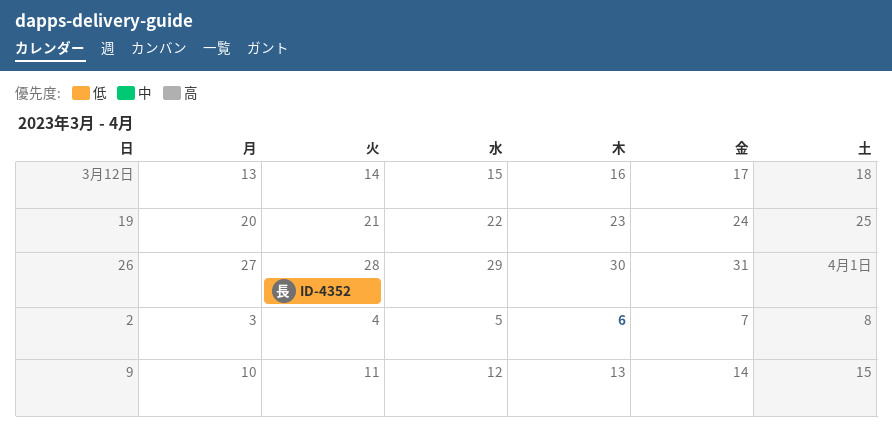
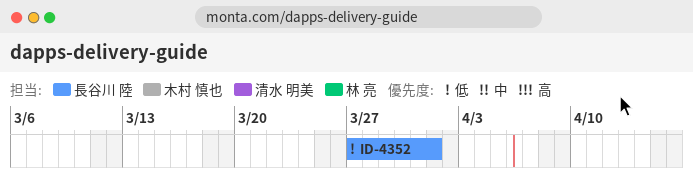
ID-4352, start: Mar 28 -> Mar 27
ID-4352, due: Mar 28 -> Apr 1

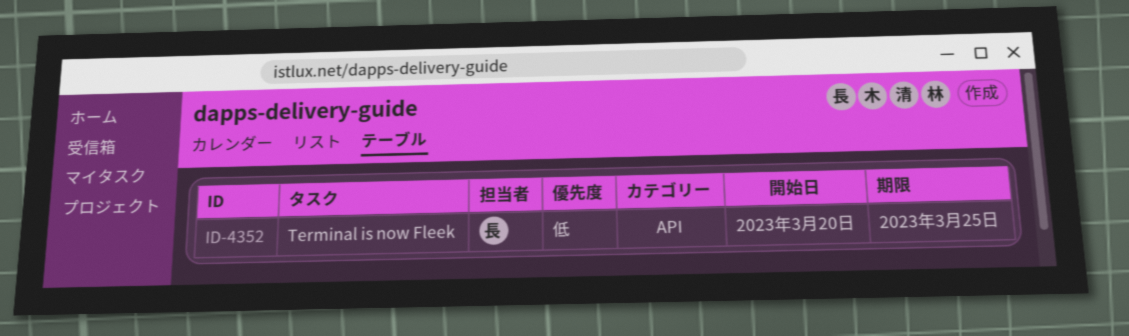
ID-4352, start: Mar 27 -> Mar 20
ID-4352, due: Apr 1 -> Mar 25

